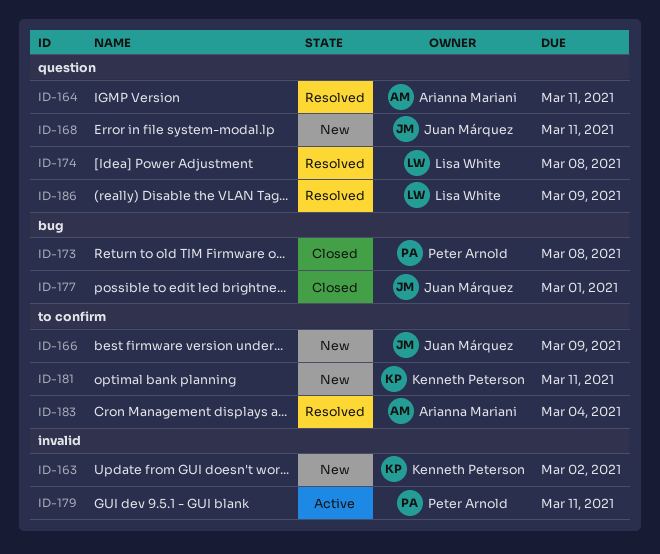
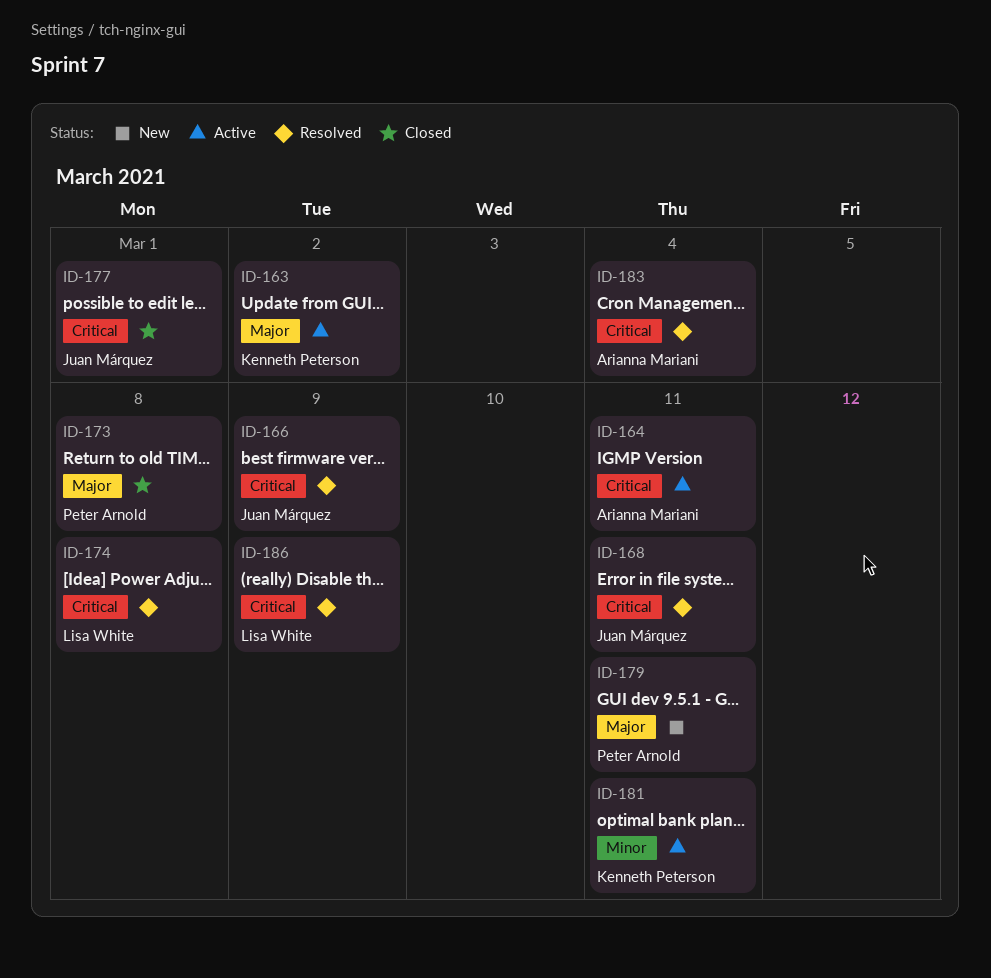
ID-163, status: New -> Active
ID-164, status: Resolved -> Active
ID-166, status: New -> Resolved
ID-168, status: New -> Resolved
ID-179, status: Active -> New
ID-181, status: New -> Active

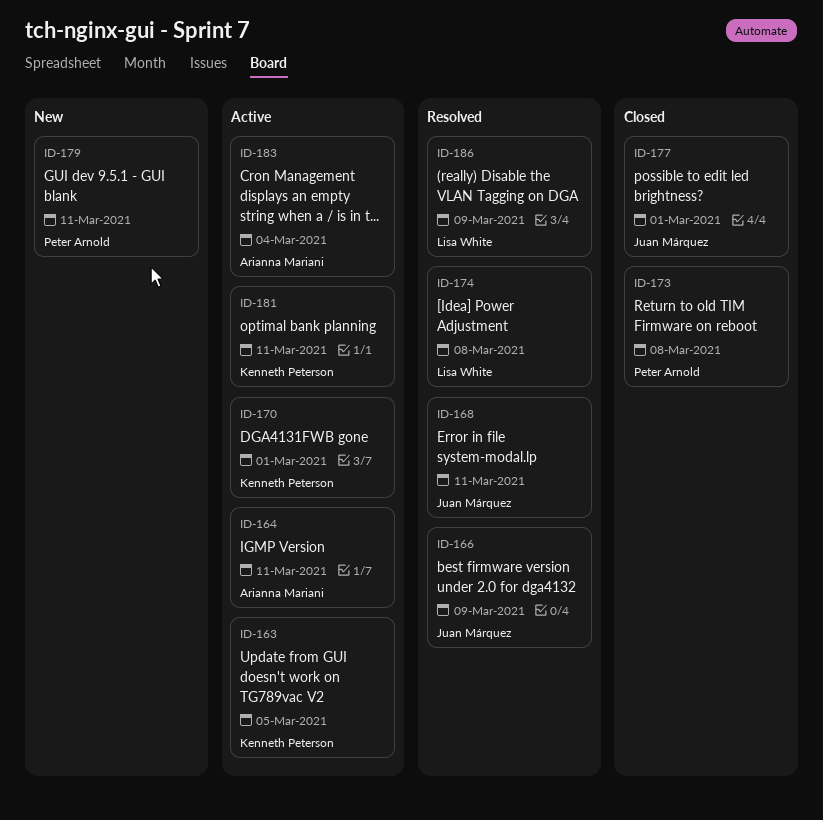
ID-163, due: Mar 2 -> Mar 5
ID-170: none -> present
ID-183, status: Resolved -> Active

